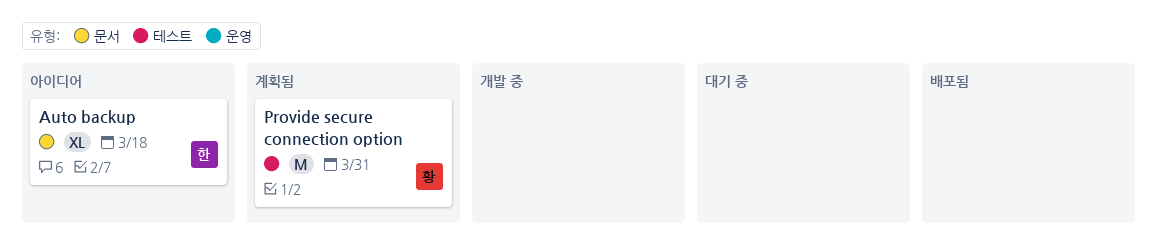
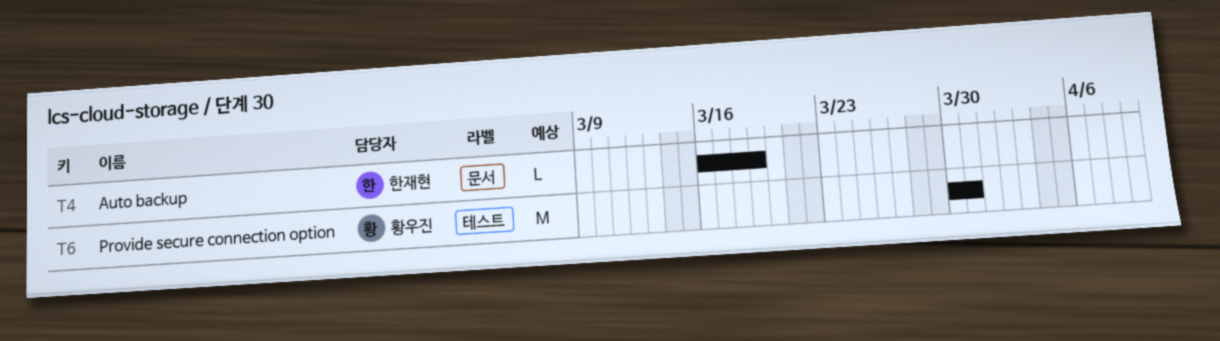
Auto backup, estimate: XL -> L
Auto backup, due: Mar 18 -> Mar 19

